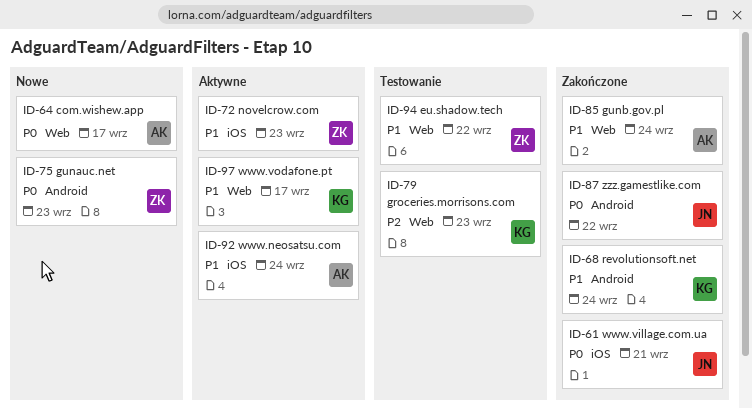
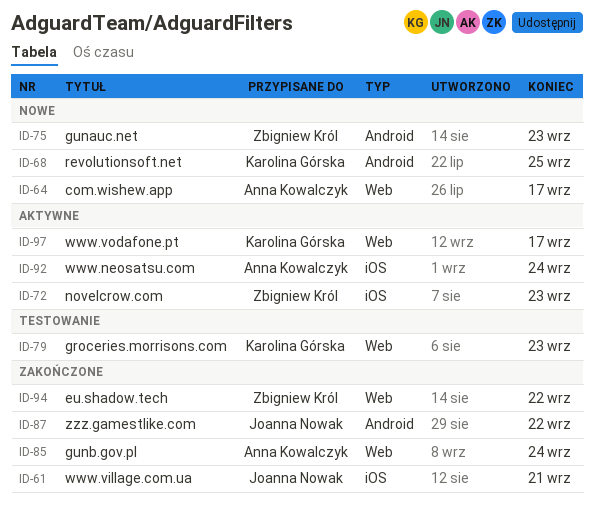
ID-68, status: Zakończone -> Nowe
ID-68, due: Sep 24 -> Sep 25
ID-94, status: Testowanie -> Zakończone

